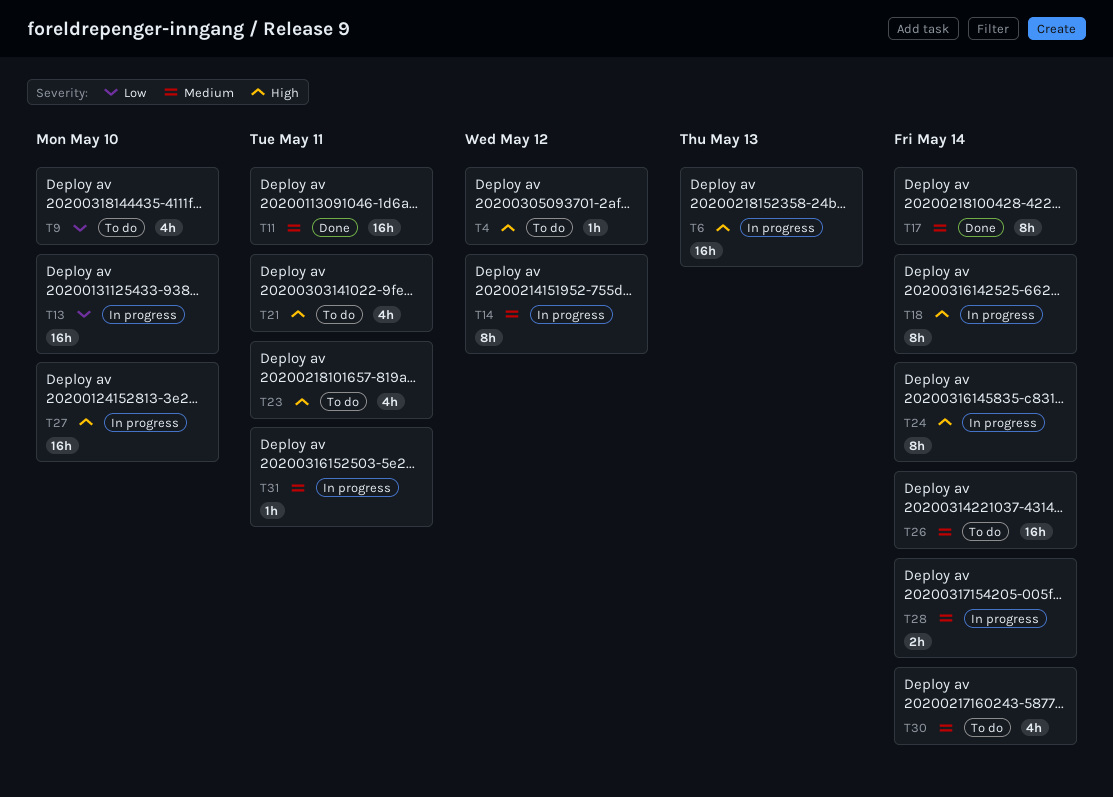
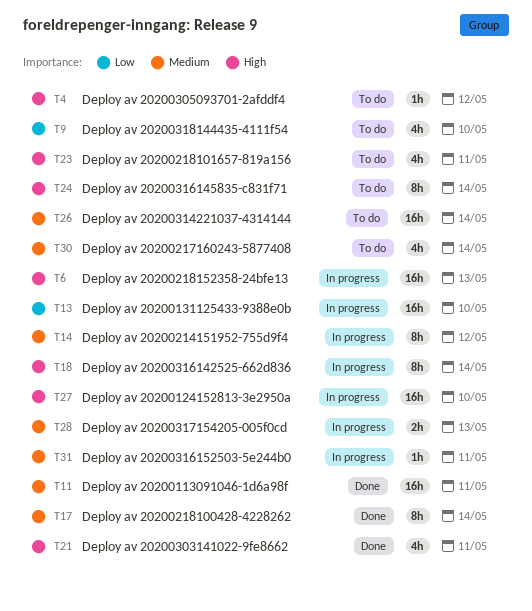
T21, status: To do -> Done
T24, status: In progress -> To do
T28, due: May 14 -> May 13

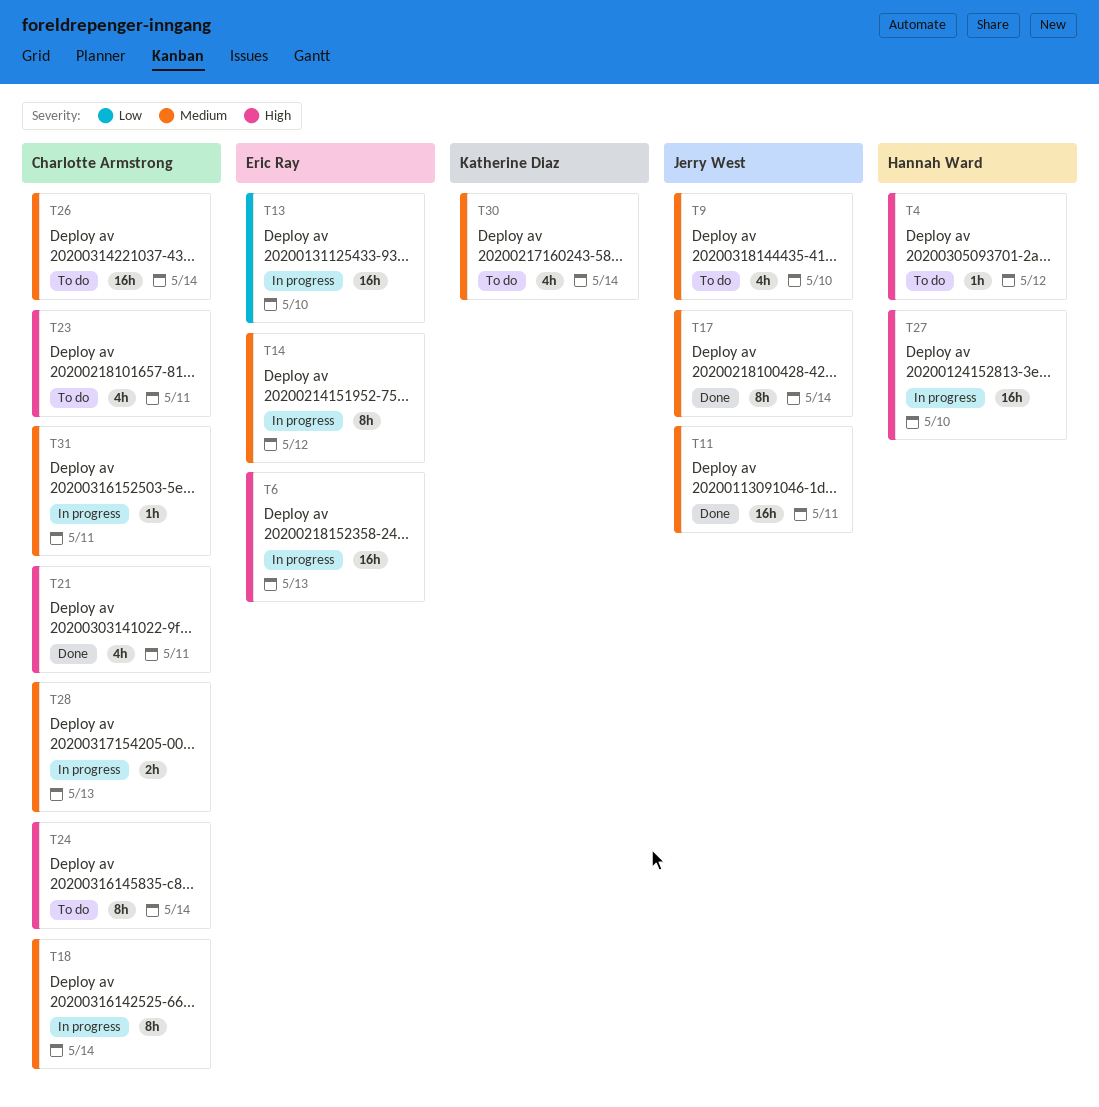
T9, priority: Low -> Medium
T18, priority: High -> Medium

